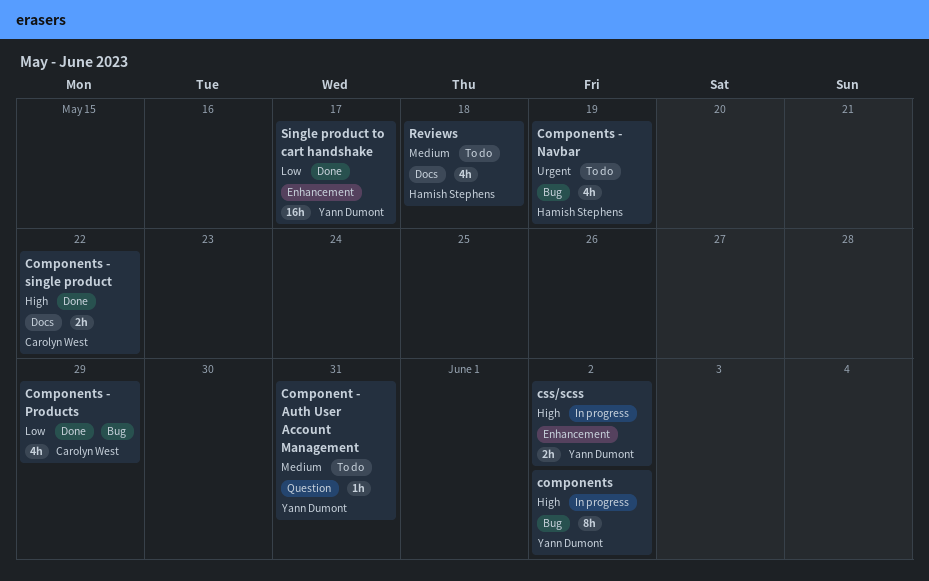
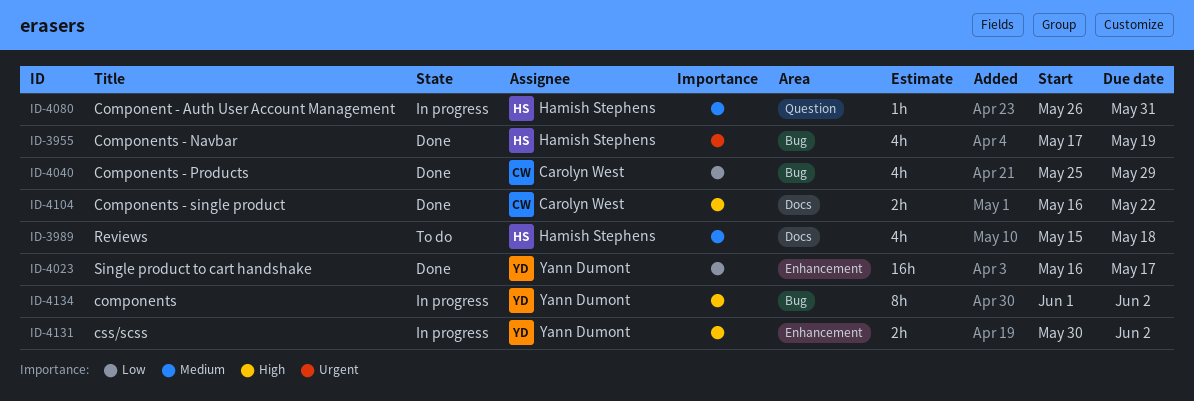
Component - Auth User Account Management, status: To do -> In progress
Component - Auth User Account Management, owner: Yann Dumont -> Hamish Stephens
Components - Navbar, status: To do -> Done

